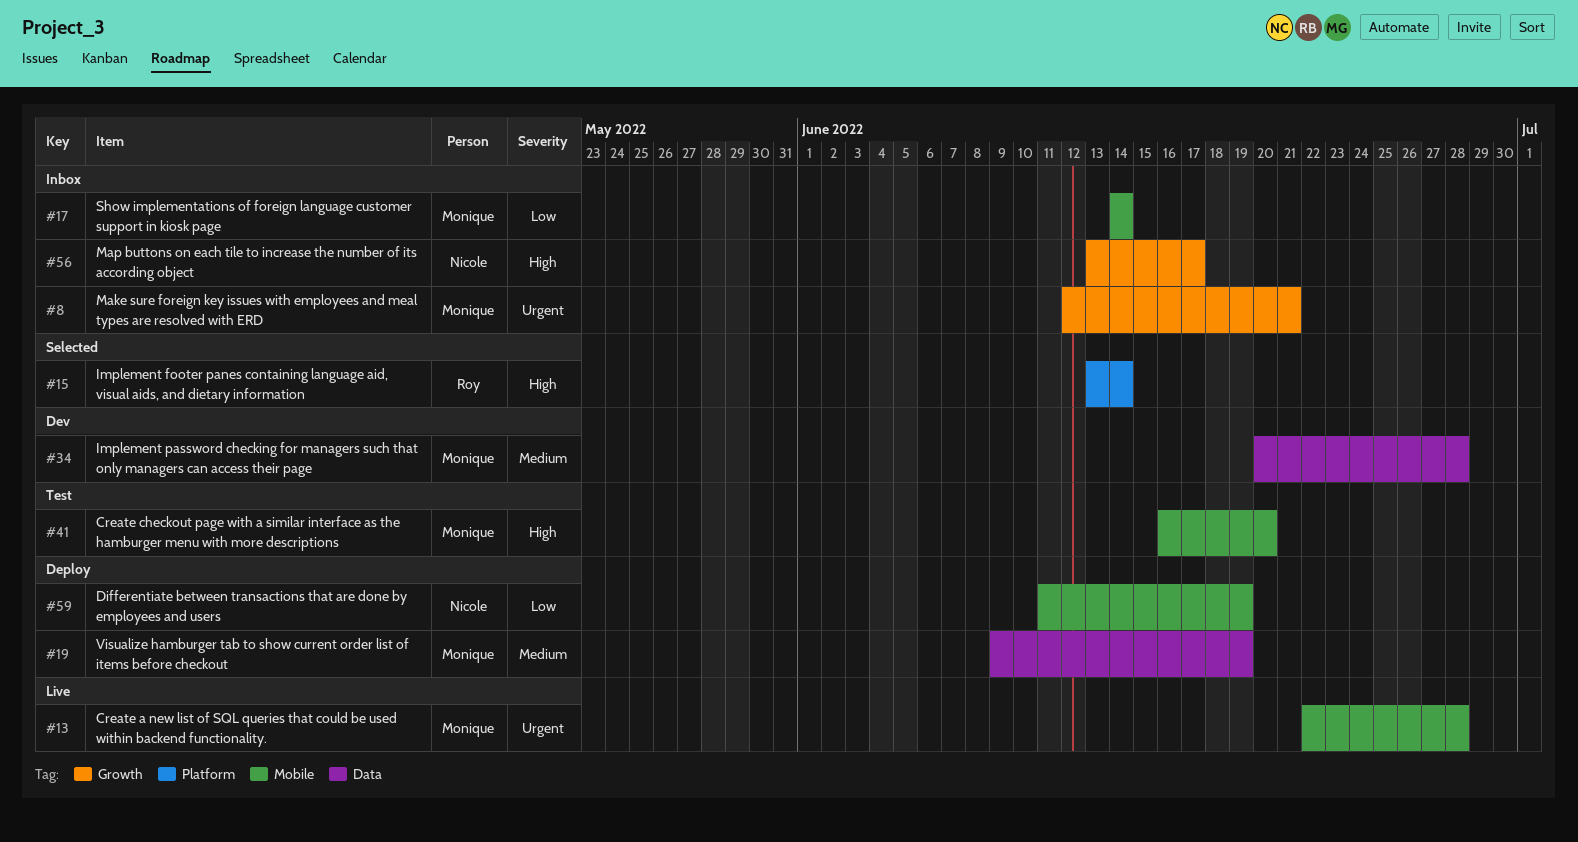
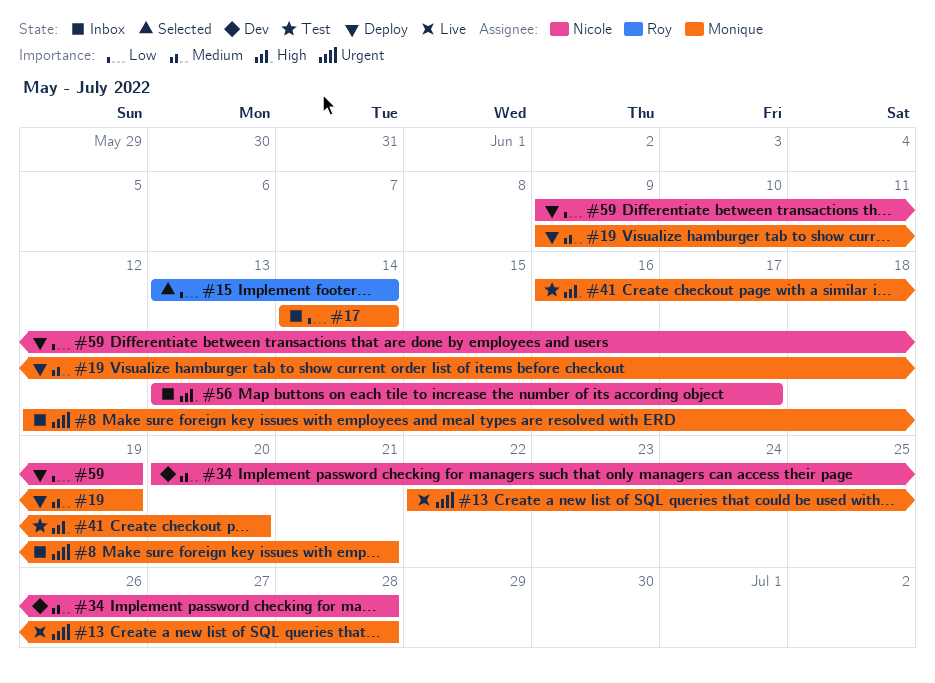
#15, priority: High -> Low
#34, owner: Monique -> Nicole
#59, start: Jun 11 -> Jun 9

